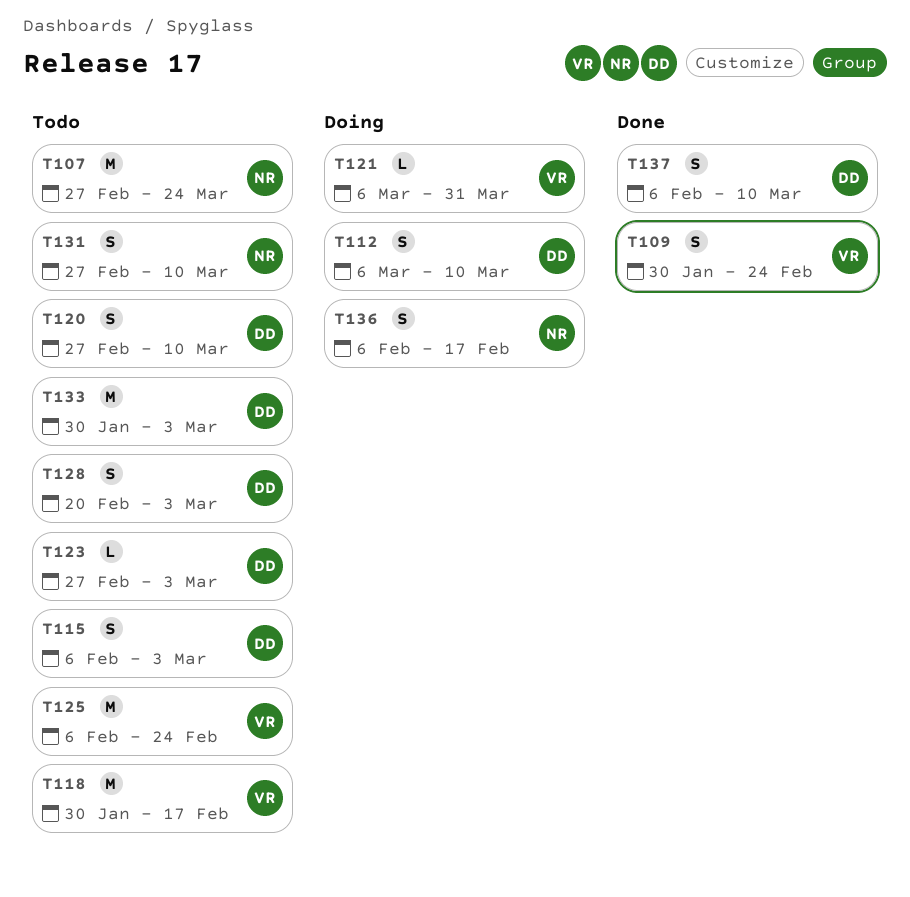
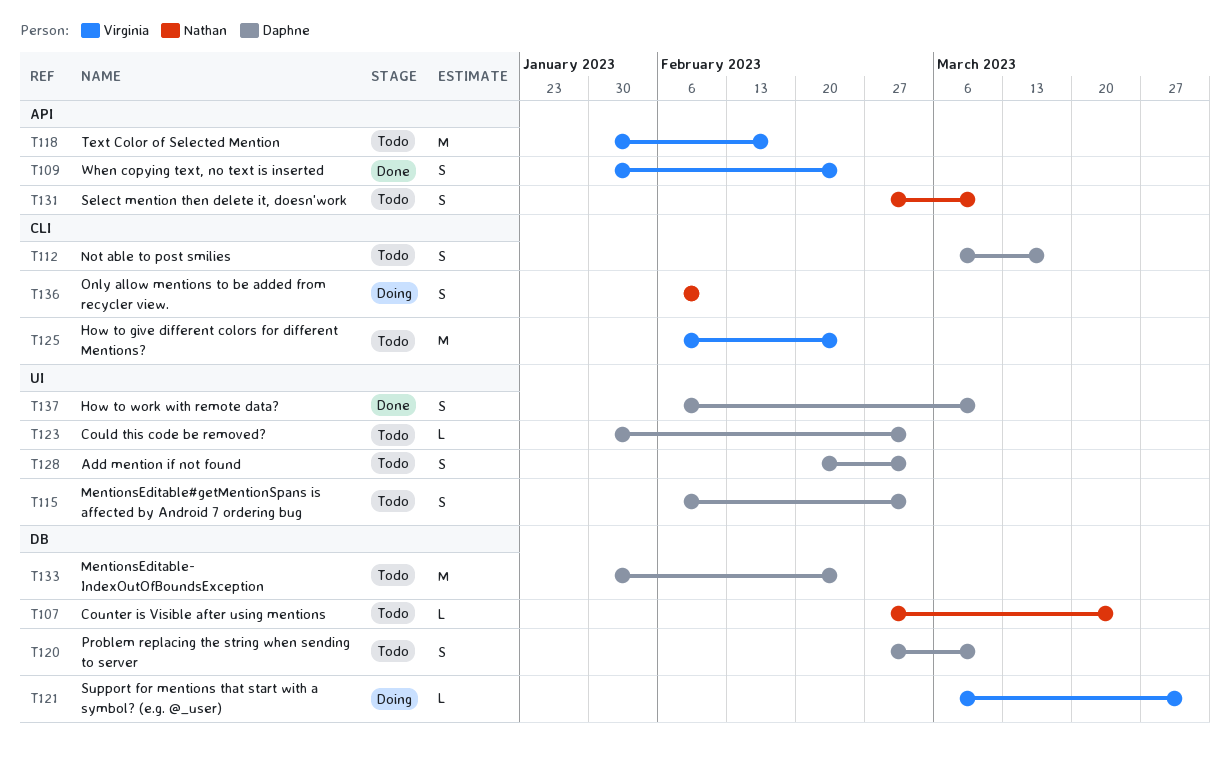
T107, estimate: M -> L
T112, status: Doing -> Todo
T112, due: Mar 10 -> Mar 17
T123, start: Feb 27 -> Jan 30
T133, due: Mar 3 -> Feb 24
T136, due: Feb 17 -> Feb 10

